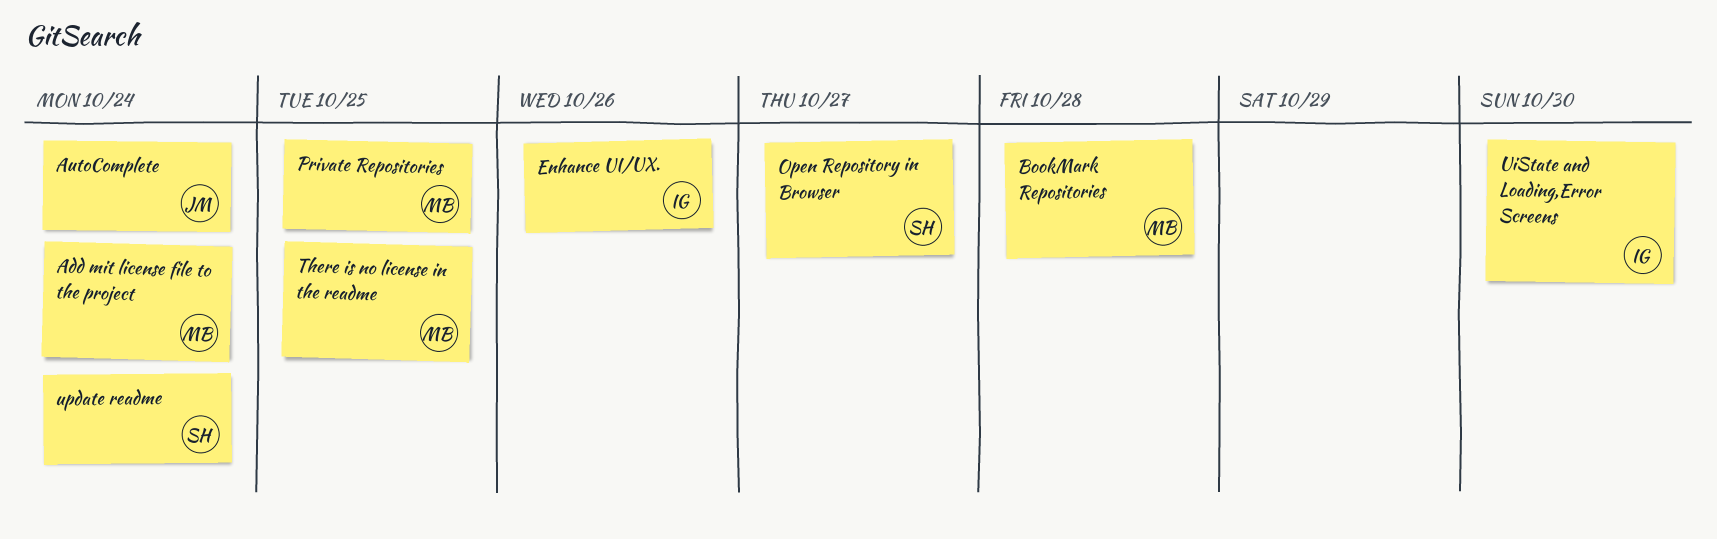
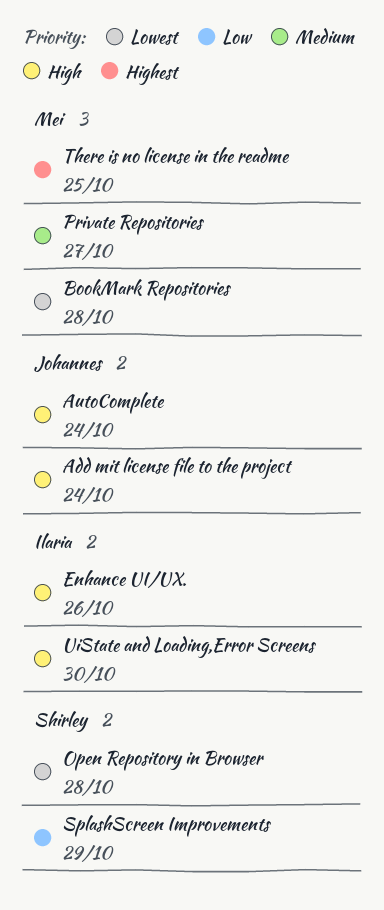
Add mit license file to the project, owner: Mei -> Johannes
Open Repository in Browser, due: Oct 27 -> Oct 28
Private Repositories, due: Oct 25 -> Oct 27
SplashScreen Improvements: none -> present
update readme: present -> none

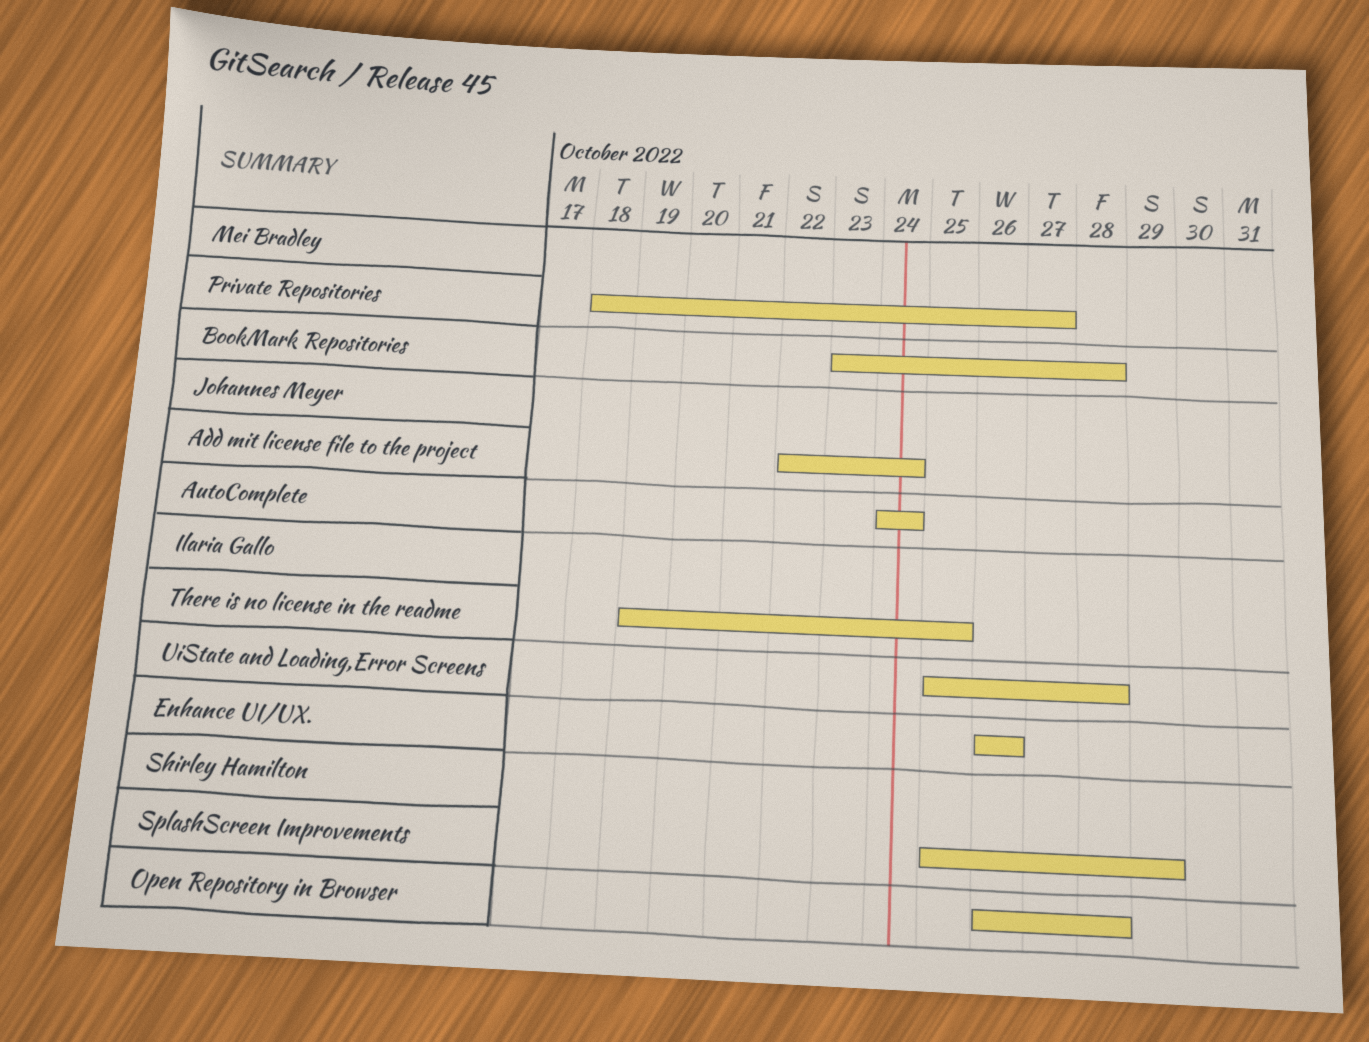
There is no license in the readme, owner: Mei Bradley -> Ilaria Gallo
UiState and Loading,Error Screens, due: Oct 30 -> Oct 28

